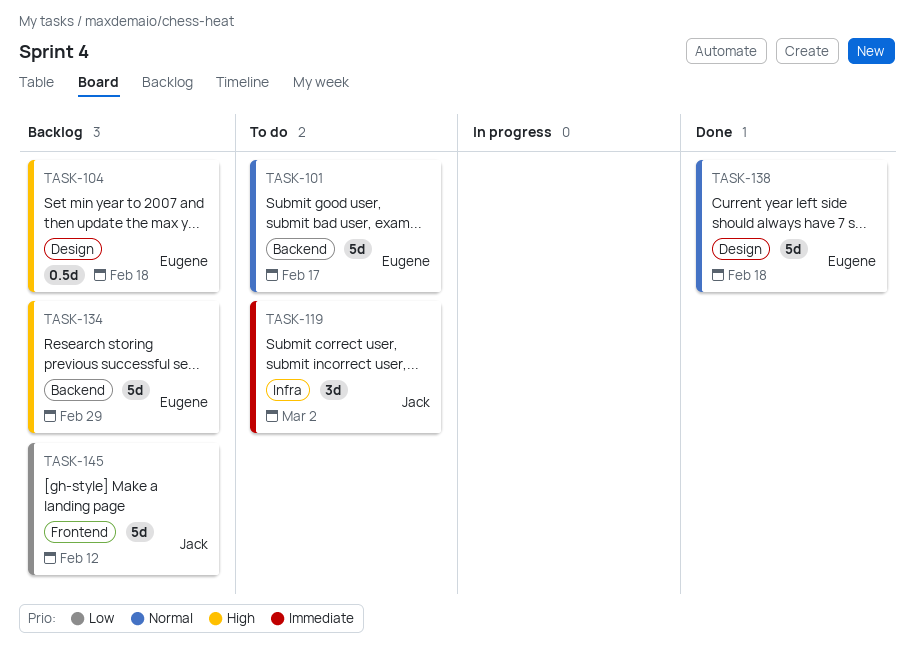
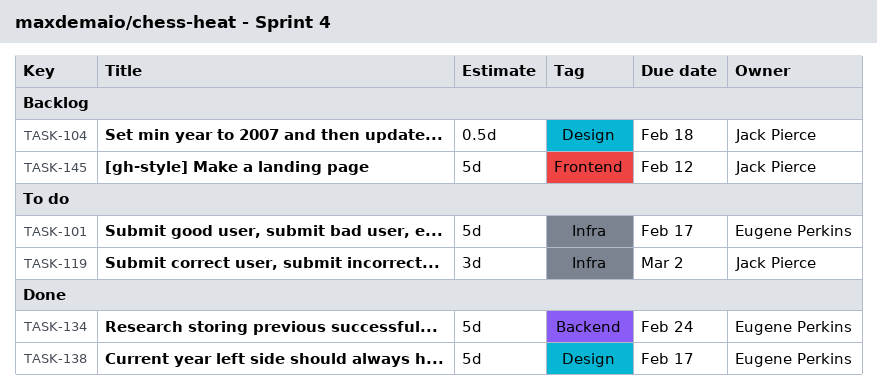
TASK-101, label: Backend -> Infra
TASK-104, owner: Eugene Perkins -> Jack Pierce
TASK-134, status: Backlog -> Done
TASK-134, due: Feb 29 -> Feb 24
TASK-138, due: Feb 18 -> Feb 17

